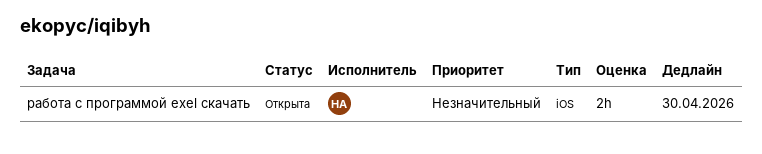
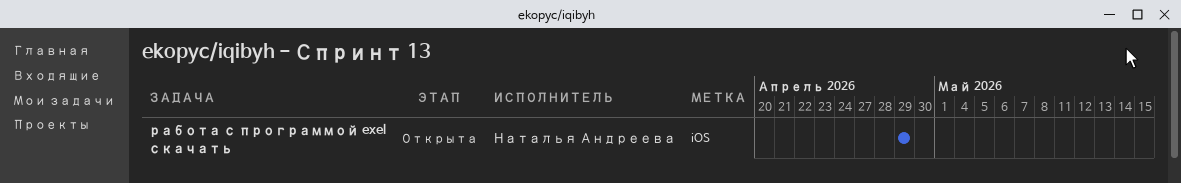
работа с программой exel скачать, due: Apr 30 -> Apr 29

